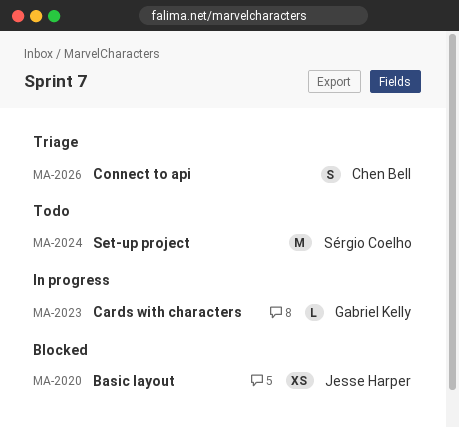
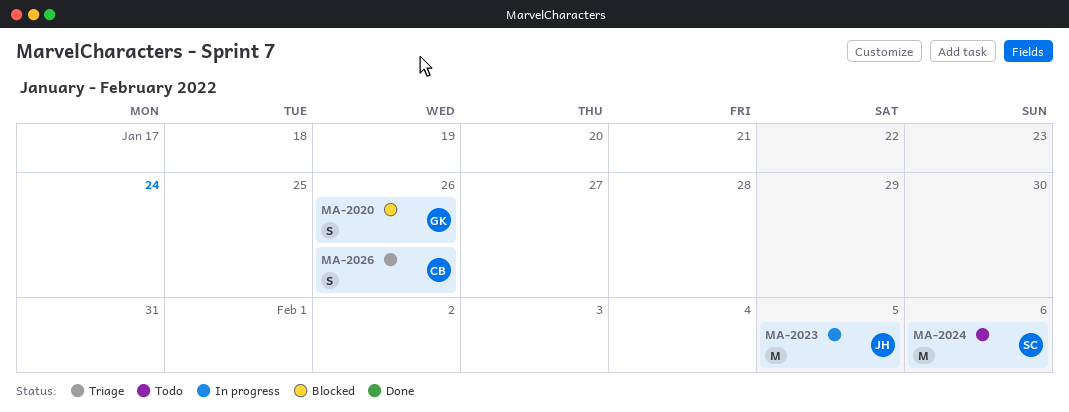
MA-2020, owner: Jesse Harper -> Gabriel Kelly
MA-2020, estimate: XS -> S
MA-2023, owner: Gabriel Kelly -> Jesse Harper
MA-2023, estimate: L -> M

